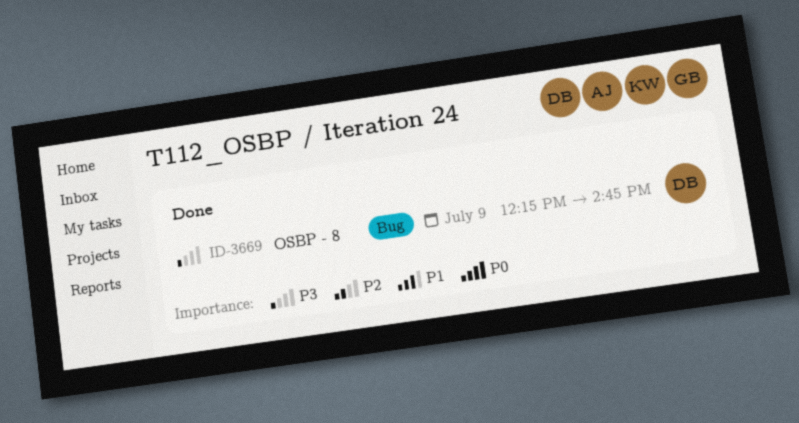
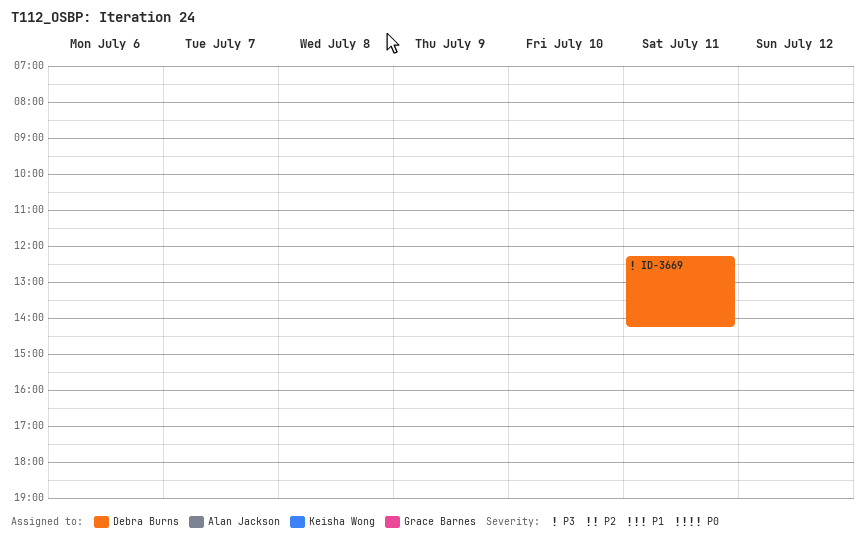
ID-3669, day: Jul 9 -> Jul 11
ID-3669, ends: 14:45 -> 14:15

